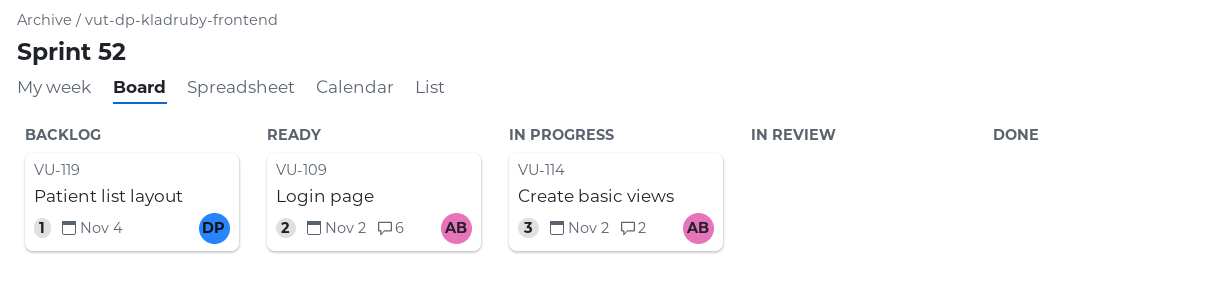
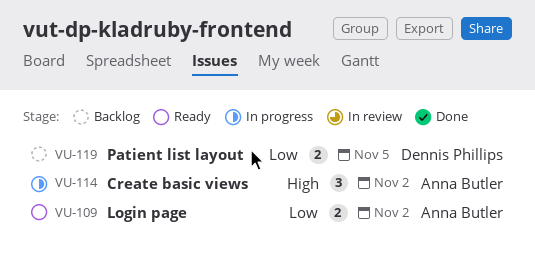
VU-119, estimate: 1 -> 2
VU-119, due: Nov 4 -> Nov 5

